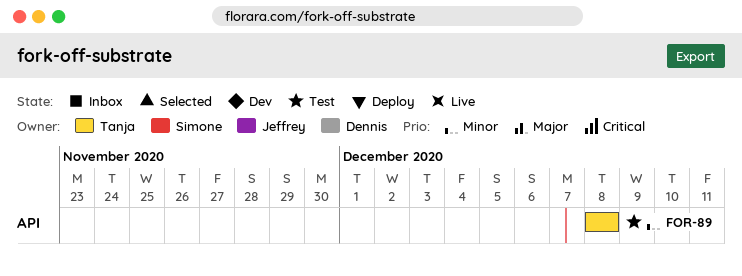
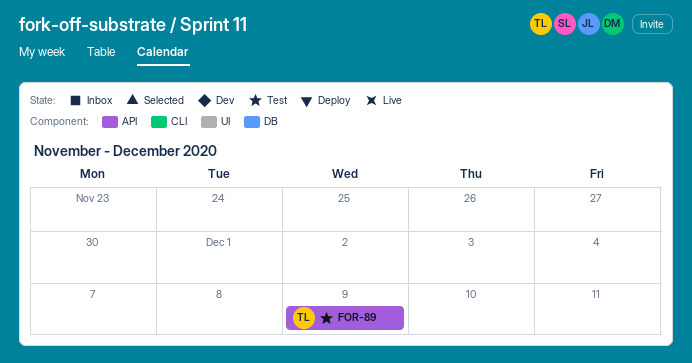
FOR-89, start: Dec 8 -> Dec 9
FOR-89, due: Dec 8 -> Dec 9

